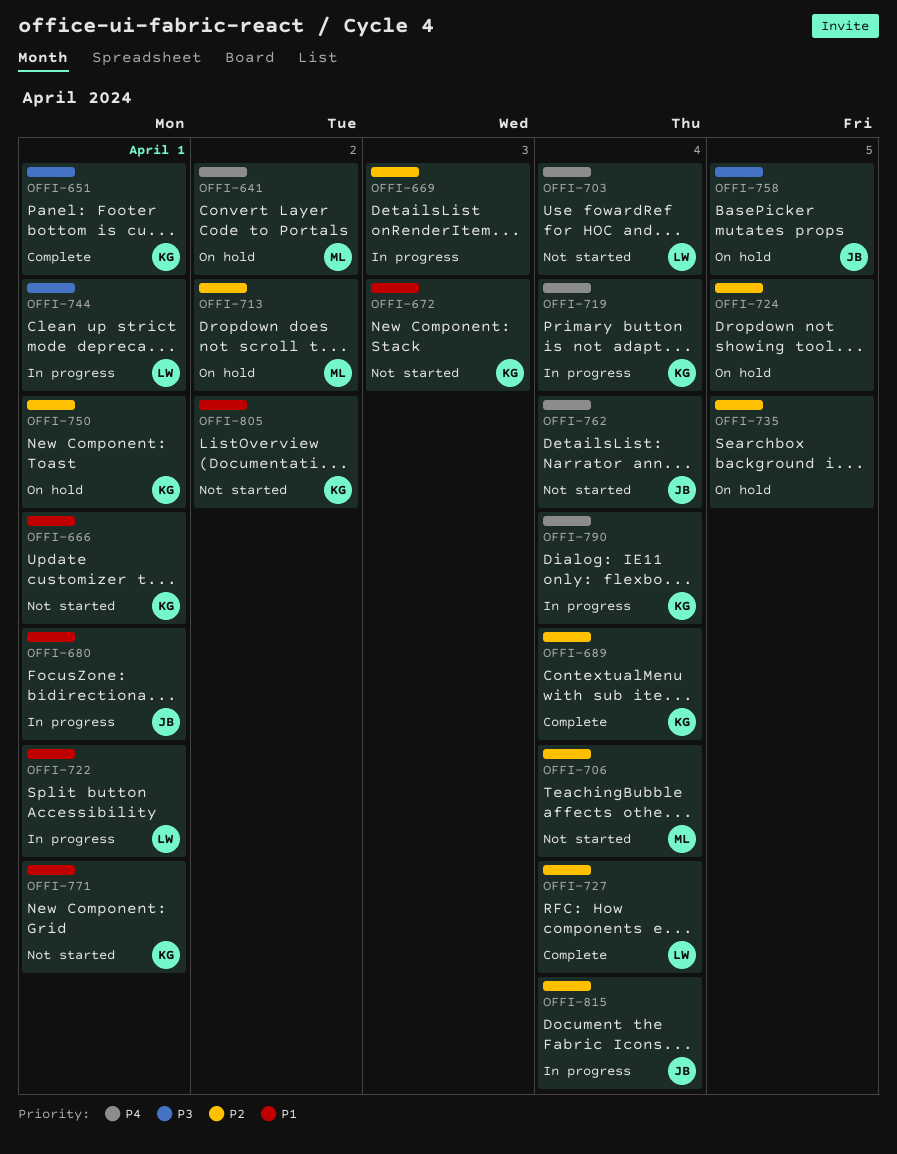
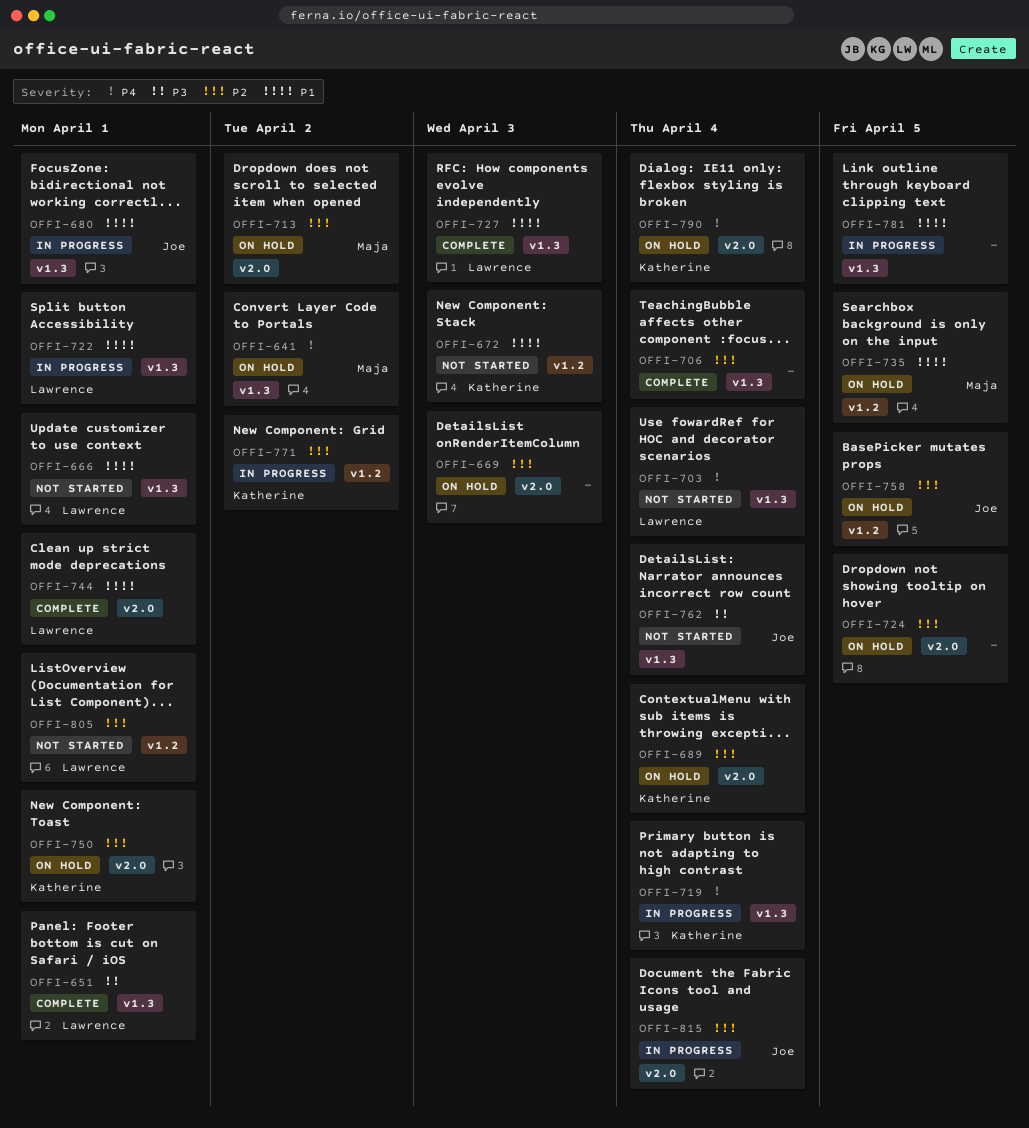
OFFI-651, owner: Katherine -> Lawrence
OFFI-666, owner: Katherine -> Lawrence
OFFI-669, status: In progress -> On hold
OFFI-689, status: Complete -> On hold
OFFI-706, status: Not started -> Complete
OFFI-706, owner: Maja -> none
OFFI-727, priority: P2 -> P1
OFFI-727, due: Apr 4 -> Apr 3
OFFI-735, owner: none -> Maja
OFFI-735, priority: P2 -> P1
OFFI-744, status: In progress -> Complete
OFFI-744, priority: P3 -> P1
OFFI-758, priority: P3 -> P2
OFFI-762, priority: P4 -> P3
OFFI-771, status: Not started -> In progress
OFFI-771, priority: P1 -> P2
OFFI-771, due: Apr 1 -> Apr 2
OFFI-781: none -> present
OFFI-790, status: In progress -> On hold
OFFI-805, owner: Katherine -> Lawrence
OFFI-805, priority: P1 -> P2
OFFI-805, due: Apr 2 -> Apr 1

